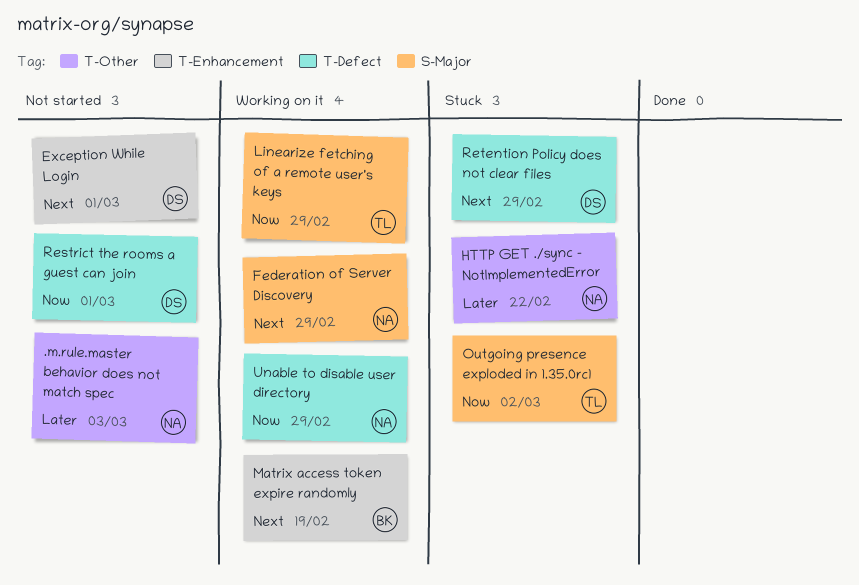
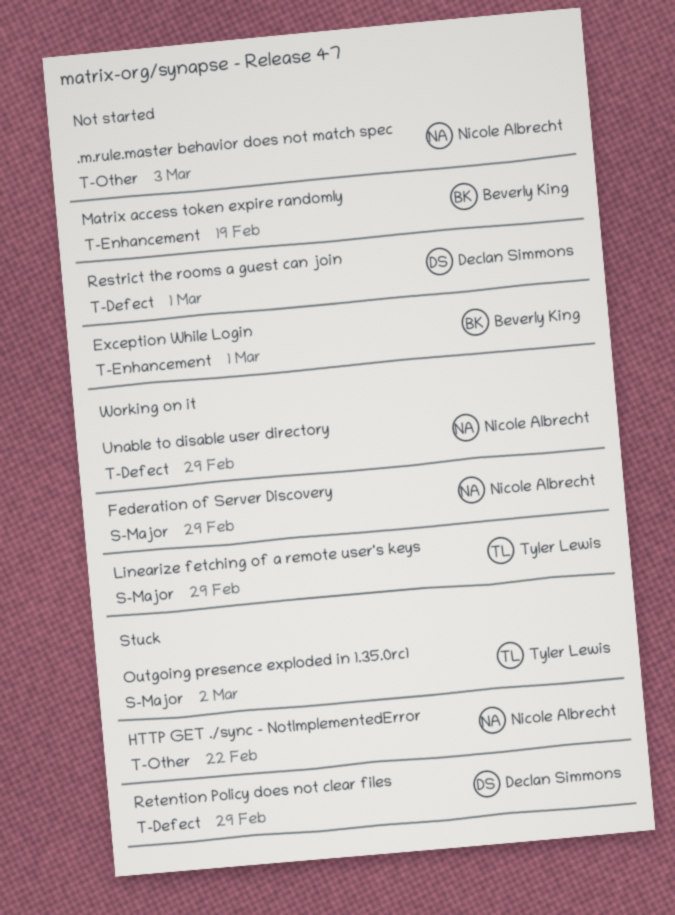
Exception While Login, owner: Declan Simmons -> Beverly King
Matrix access token expire randomly, status: Working on it -> Not started

